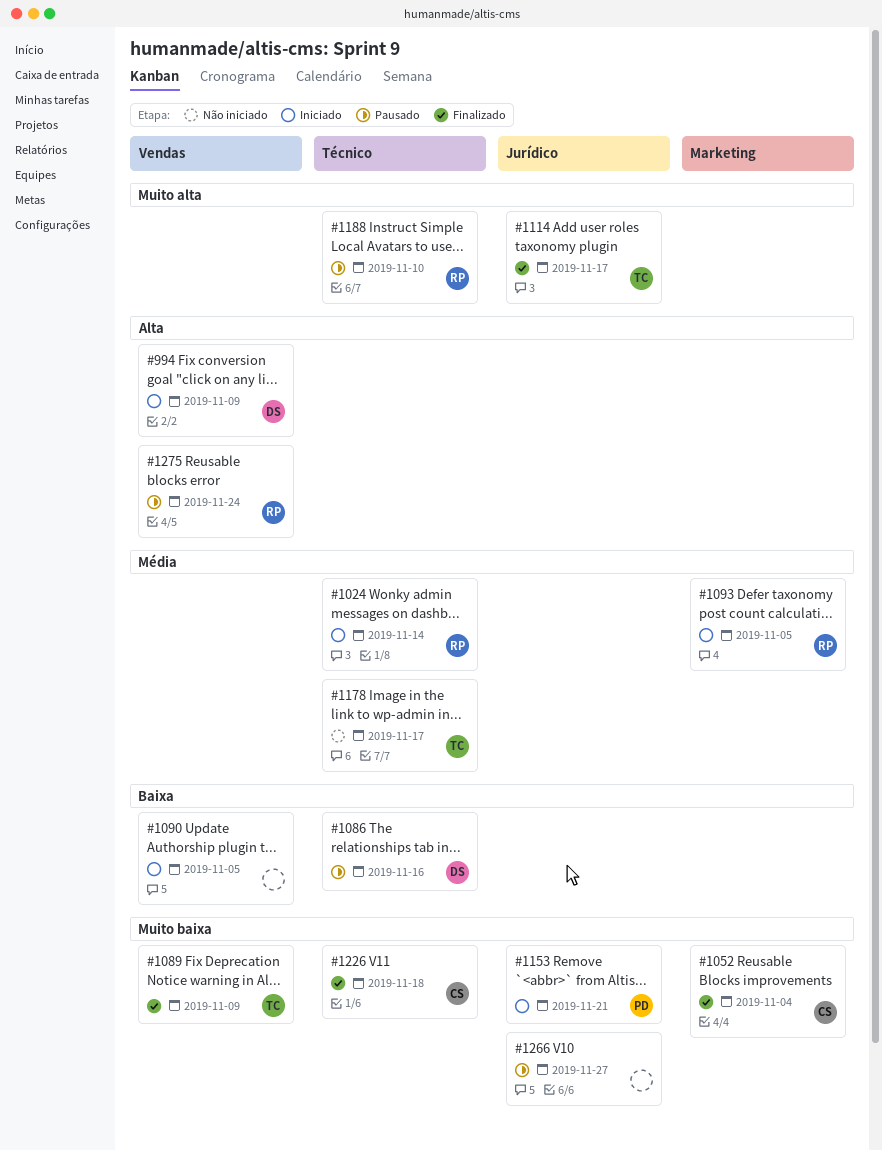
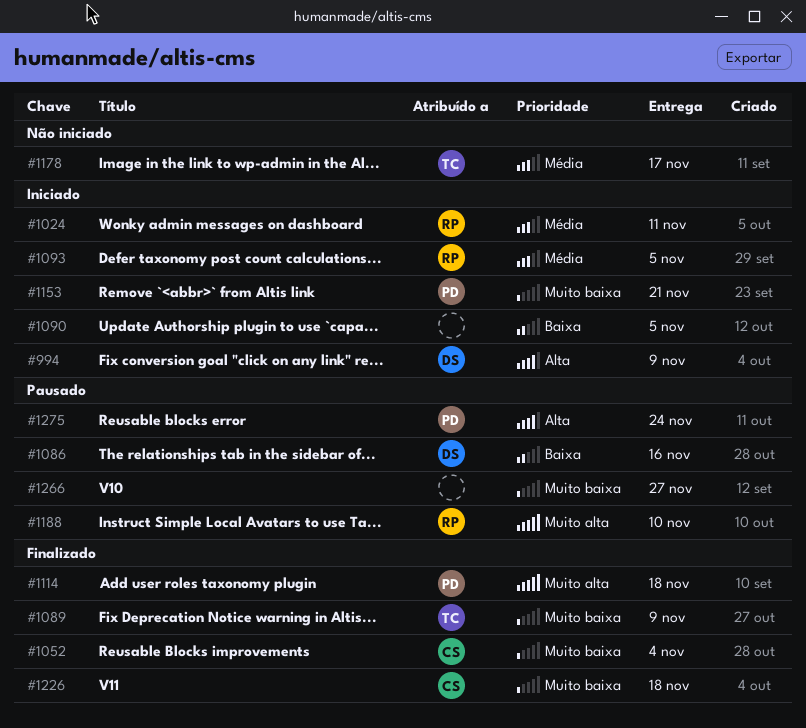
#1024, due: Nov 14 -> Nov 11
#1114, owner: TC -> PD
#1114, due: Nov 17 -> Nov 18
#1275, owner: RP -> PD

